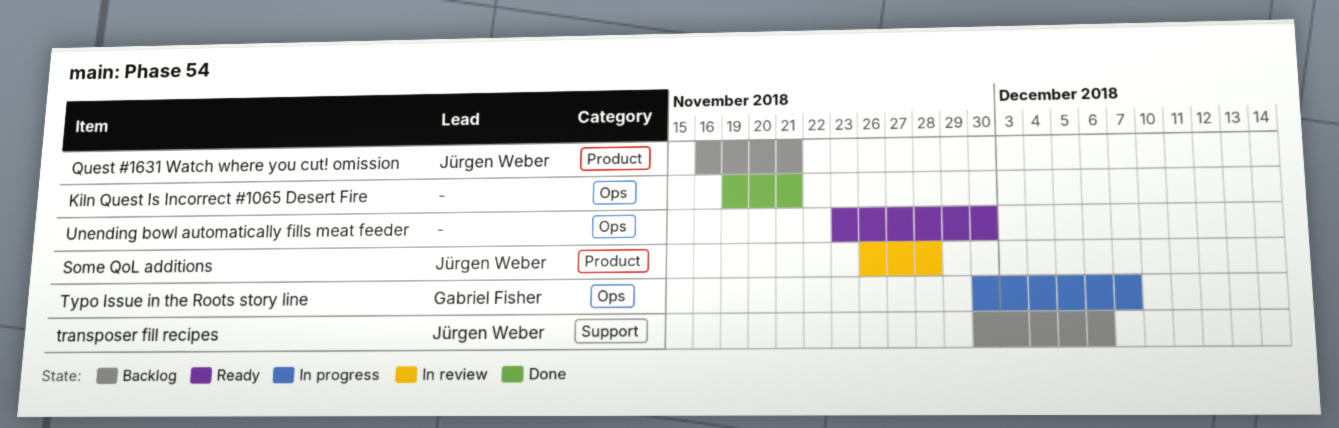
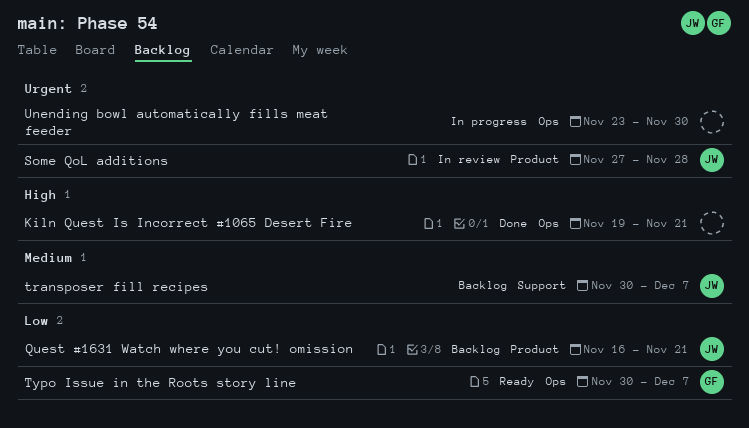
Some QoL additions, start: Nov 26 -> Nov 27
transposer fill recipes, due: Dec 6 -> Dec 7
Typo Issue in the Roots story line, status: In progress -> Ready
Unending bowl automatically fills meat feeder, status: Ready -> In progress

